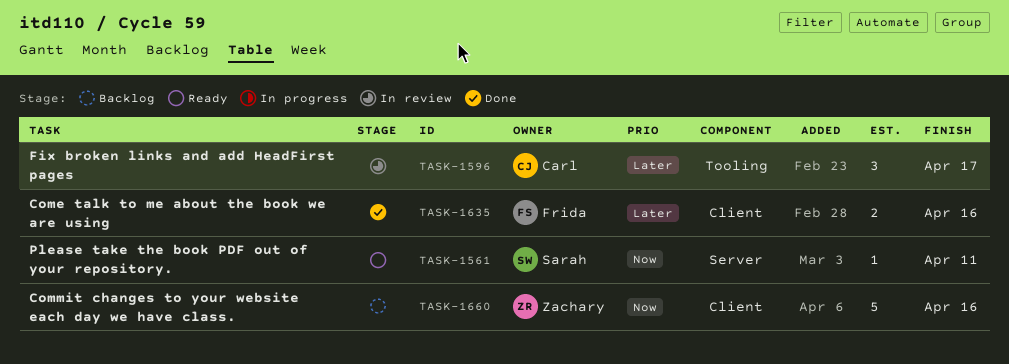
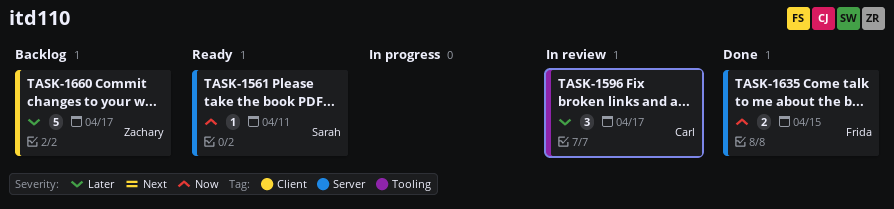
TASK-1635, priority: Later -> Now
TASK-1635, label: Client -> Server
TASK-1635, due: Apr 16 -> Apr 15
TASK-1660, priority: Now -> Later
TASK-1660, due: Apr 16 -> Apr 17

